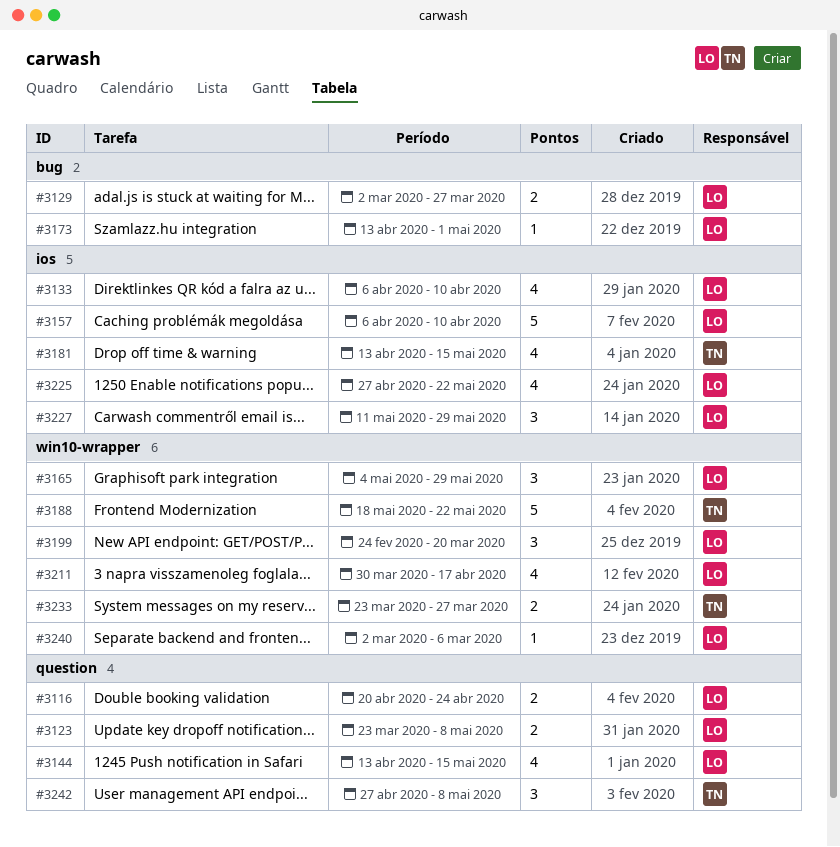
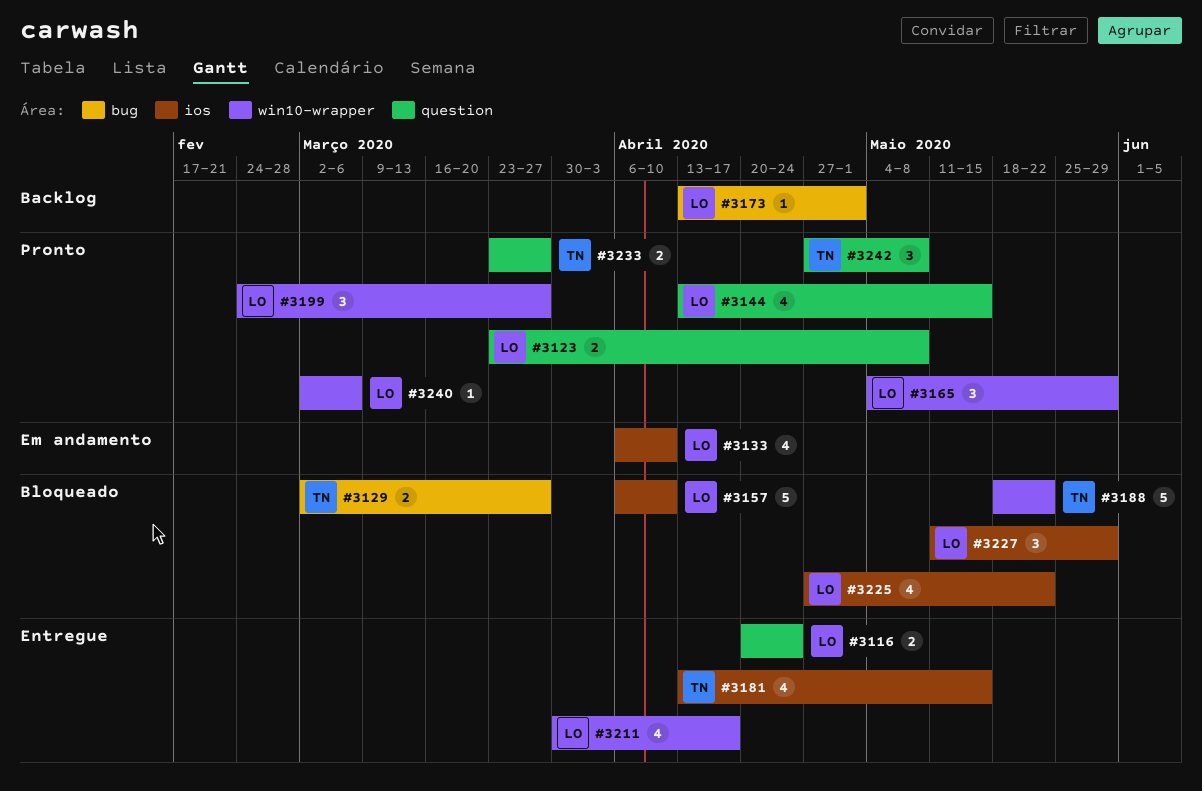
#3129, owner: LO -> TN
#3199, due: Mar 20 -> Mar 27
#3233, label: win10-wrapper -> question

